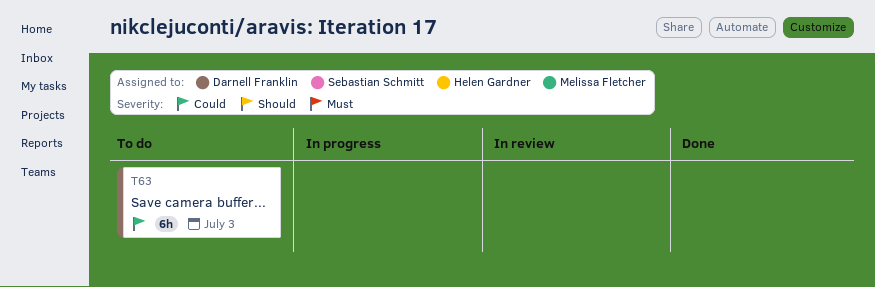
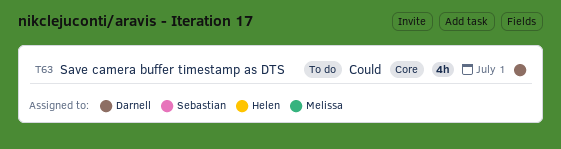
T63, estimate: 6h -> 4h
T63, due: Jul 3 -> Jul 1

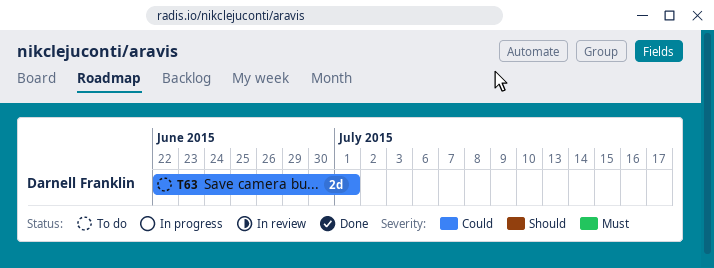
T63, estimate: 4h -> 2d

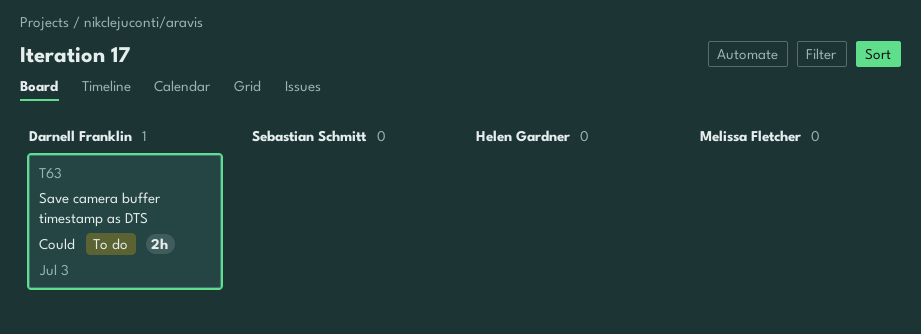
T63, estimate: 2d -> 2h
T63, due: Jul 1 -> Jul 3

